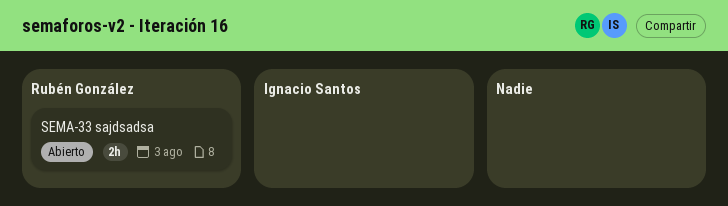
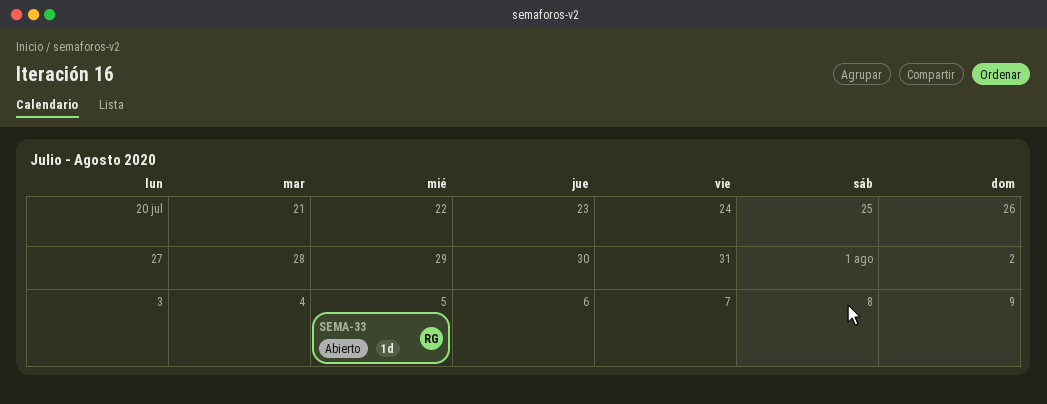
SEMA-33, estimate: 2h -> 1d
SEMA-33, due: Aug 3 -> Aug 5

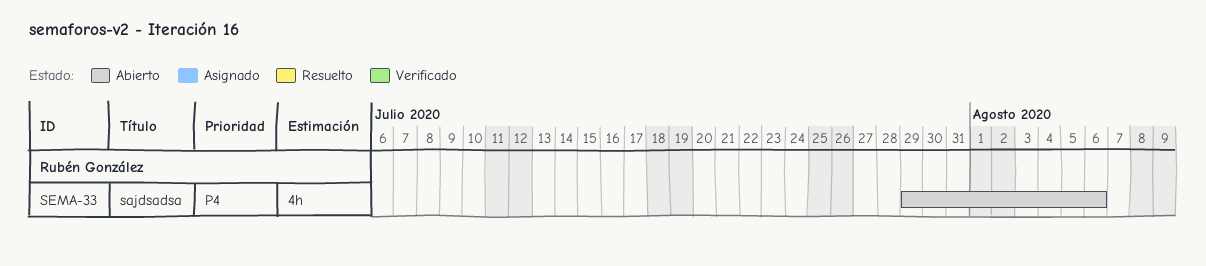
SEMA-33, estimate: 1d -> 4h
SEMA-33, due: Aug 5 -> Aug 6

